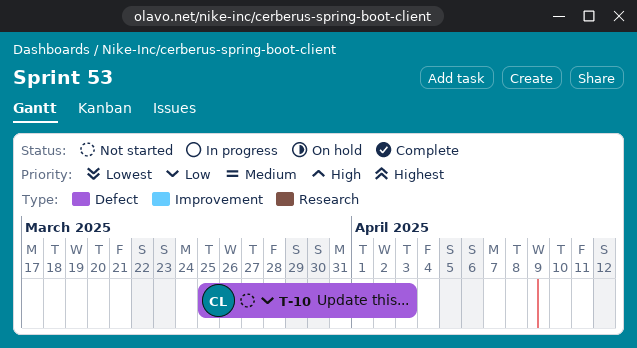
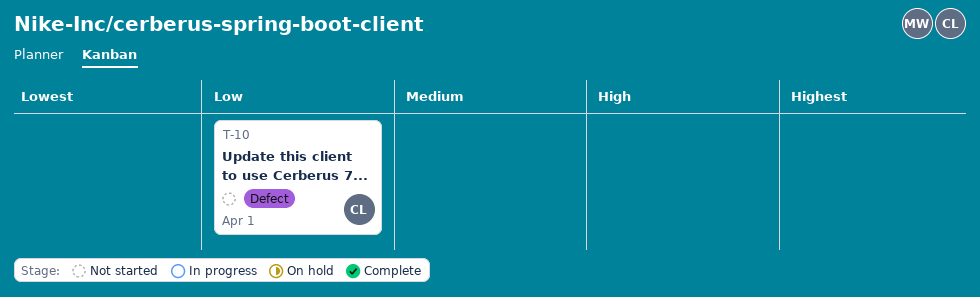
T-10, due: Apr 3 -> Apr 1

